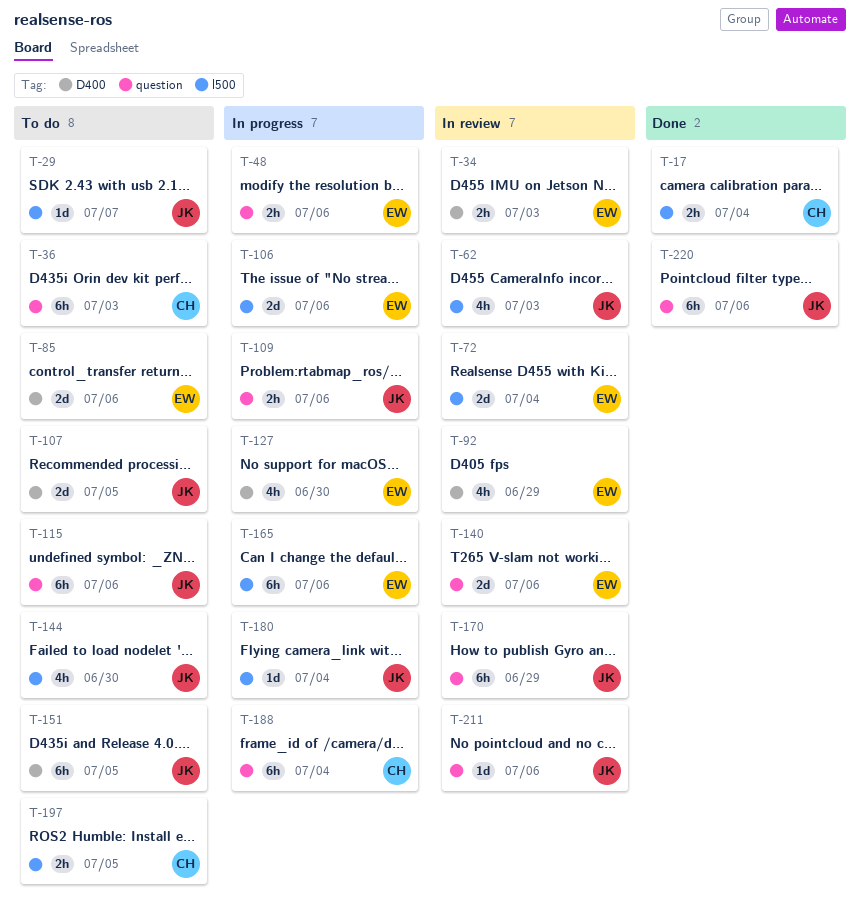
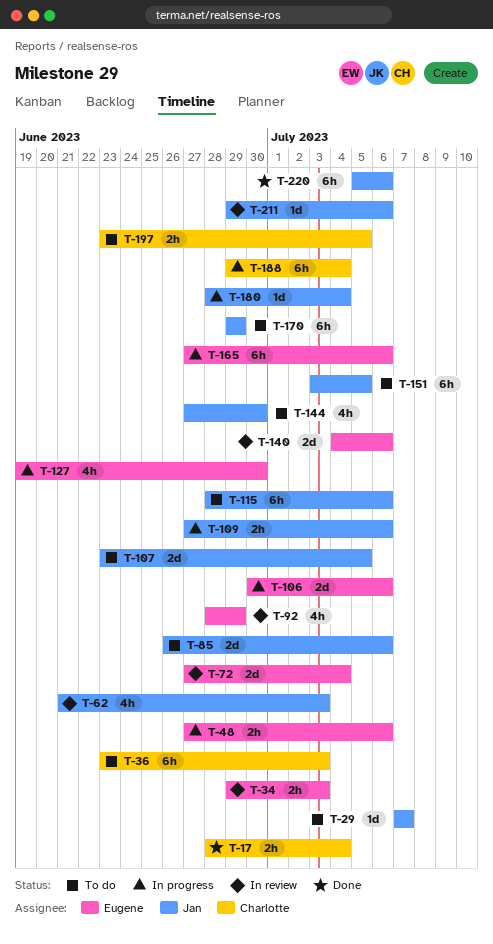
T-85, owner: Eugene -> Jan
T-170, status: In review -> To do

